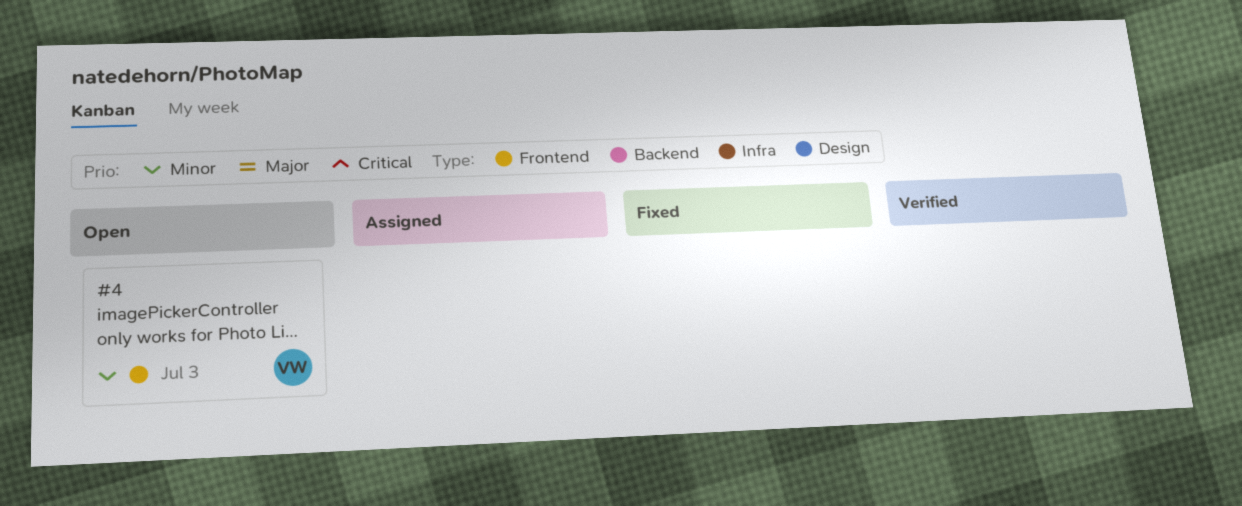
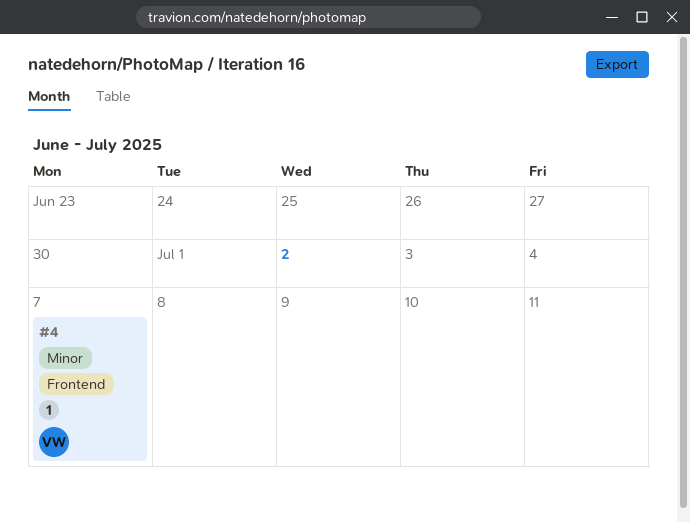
#4, due: Jul 3 -> Jul 7

